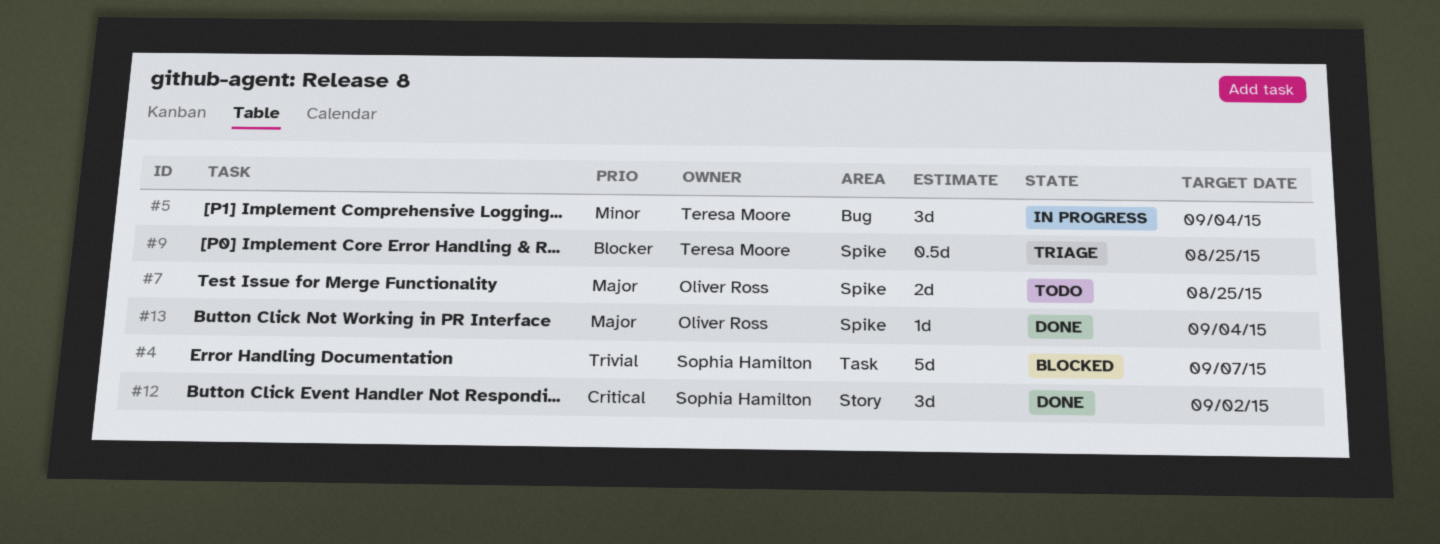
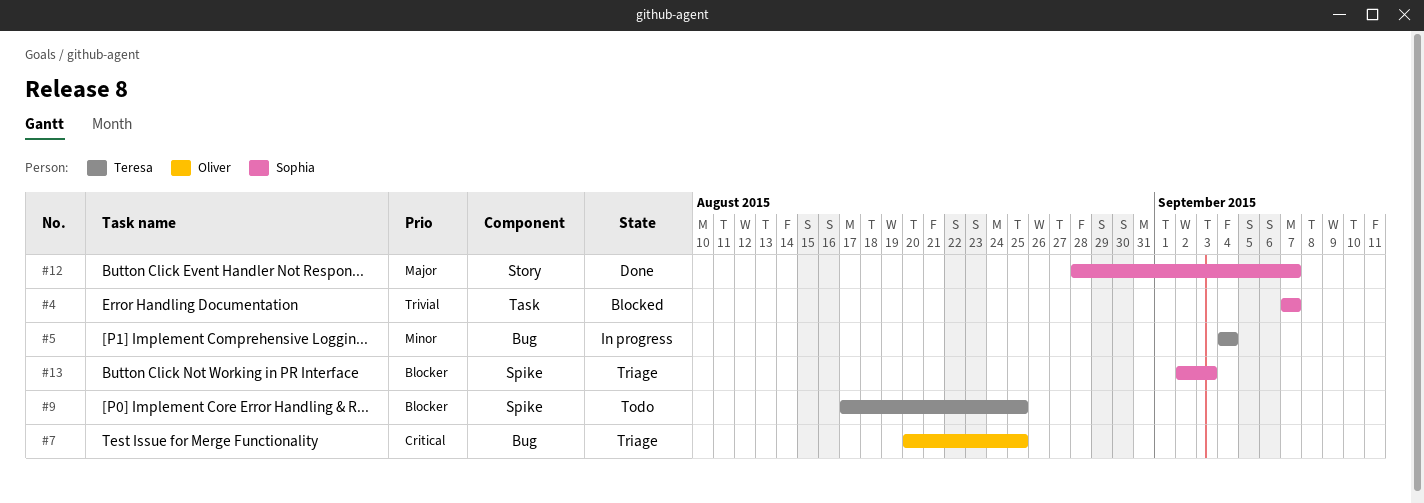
#7, status: Todo -> Triage
#7, priority: Major -> Critical
#7, label: Spike -> Bug
#9, status: Triage -> Todo
#12, priority: Critical -> Major
#12, due: Sep 2 -> Sep 7
#13, status: Done -> Triage
#13, owner: Oliver Ross -> Sophia Hamilton
#13, priority: Major -> Blocker
#13, due: Sep 4 -> Sep 3

